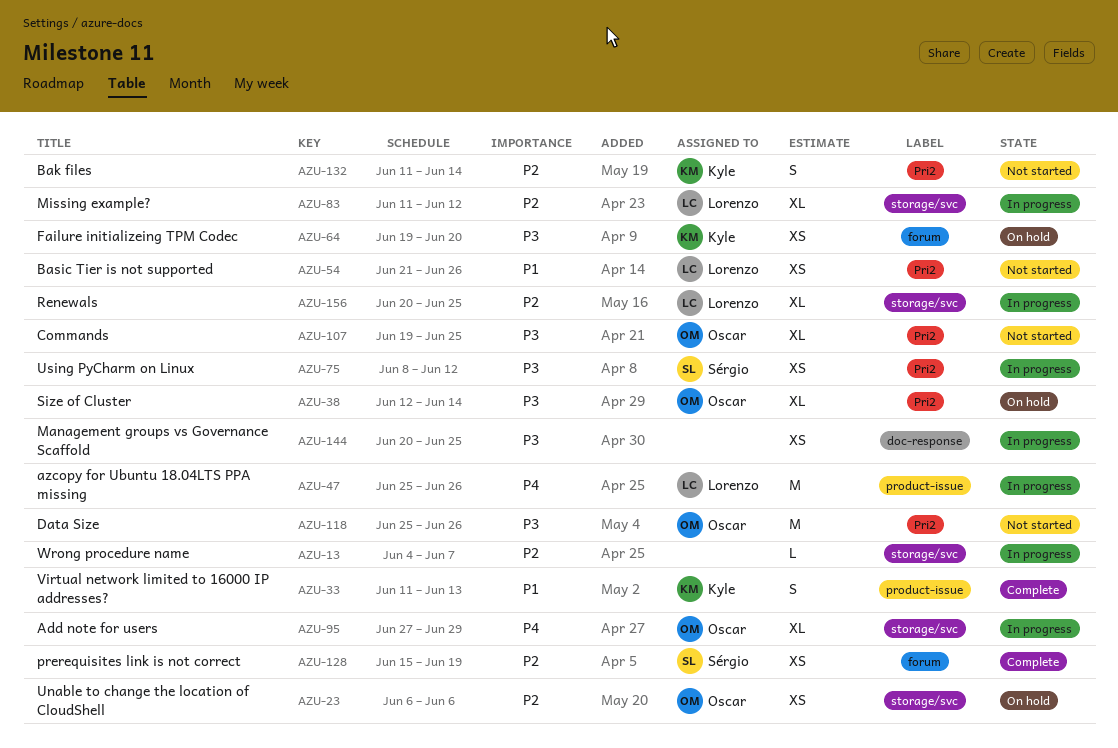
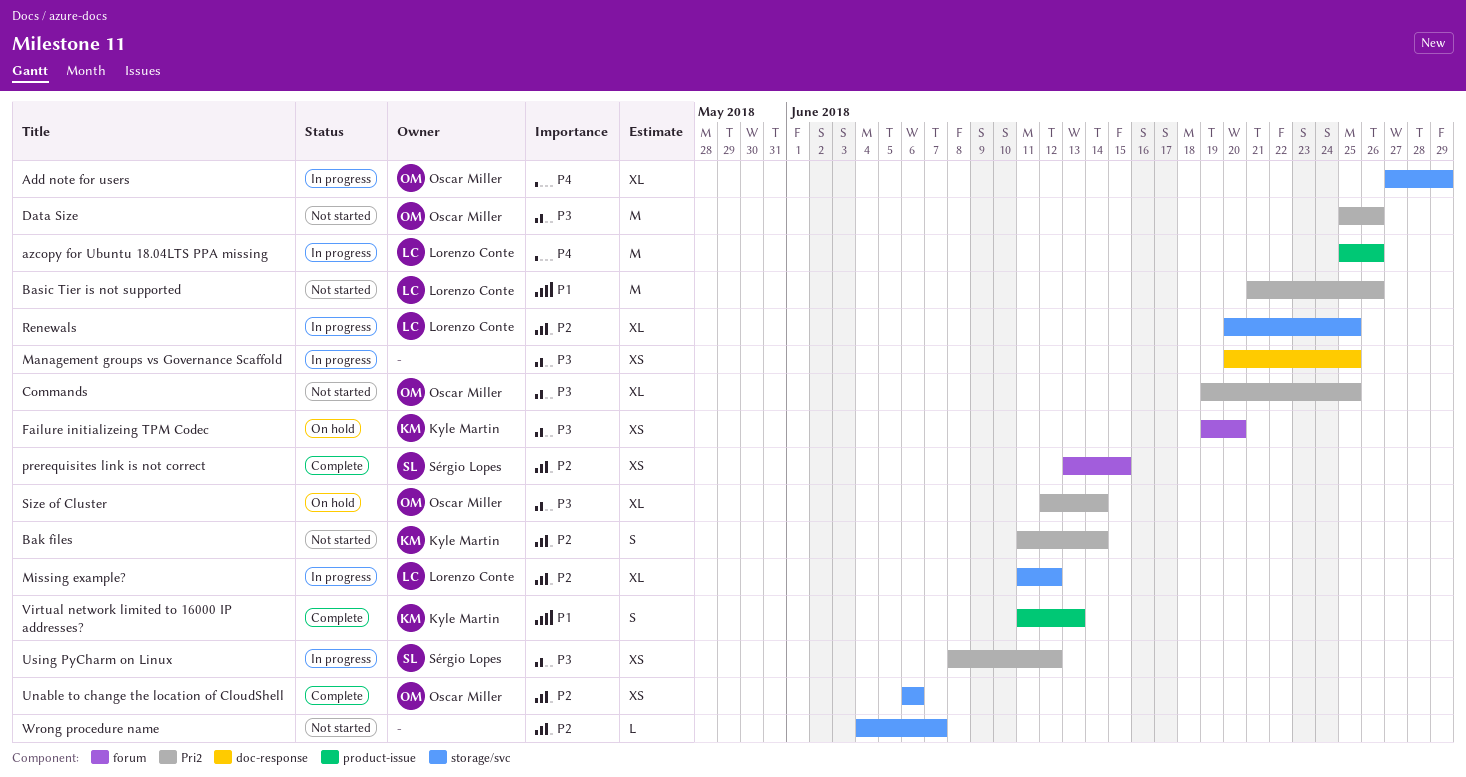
Basic Tier is not supported, estimate: XS -> M
prerequisites link is not correct, start: Jun 15 -> Jun 13
prerequisites link is not correct, due: Jun 19 -> Jun 15
Unable to change the location of CloudShell, status: On hold -> Complete
Wrong procedure name, status: In progress -> Not started

